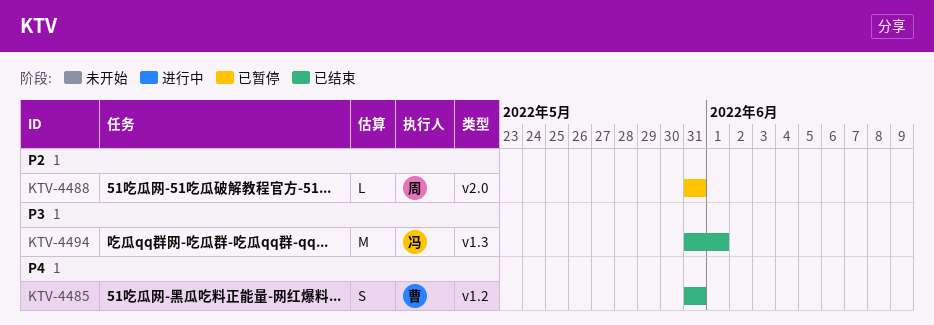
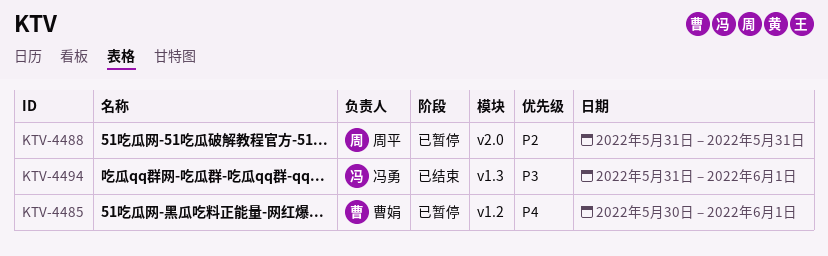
KTV-4485, status: 已结束 -> 已暂停
KTV-4485, start: May 31 -> May 30
KTV-4485, due: May 31 -> Jun 1

